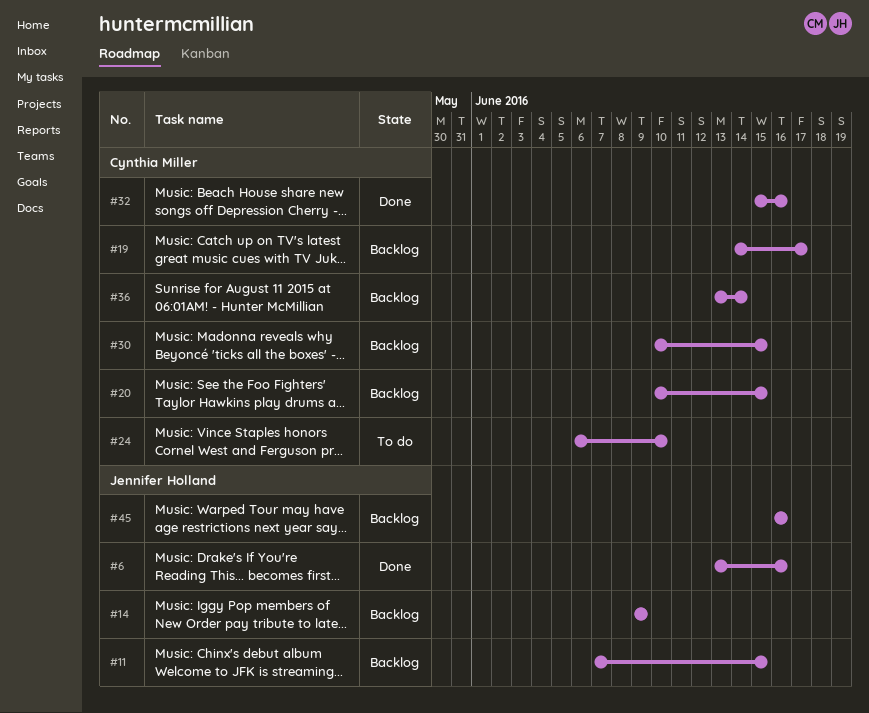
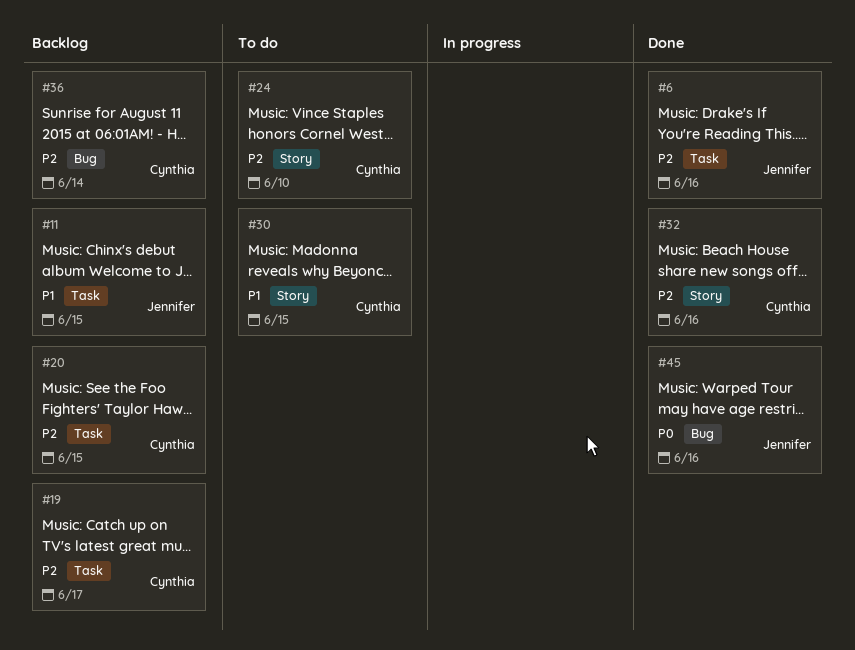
#14: present -> none
#30, status: Backlog -> To do
#45, status: Backlog -> Done

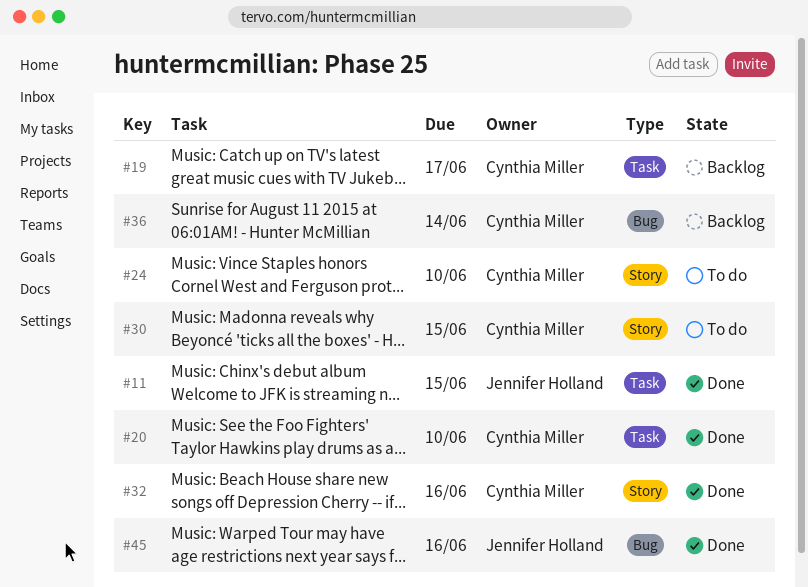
#6: present -> none
#11, status: Backlog -> Done
#20, status: Backlog -> Done
#20, due: Jun 15 -> Jun 10

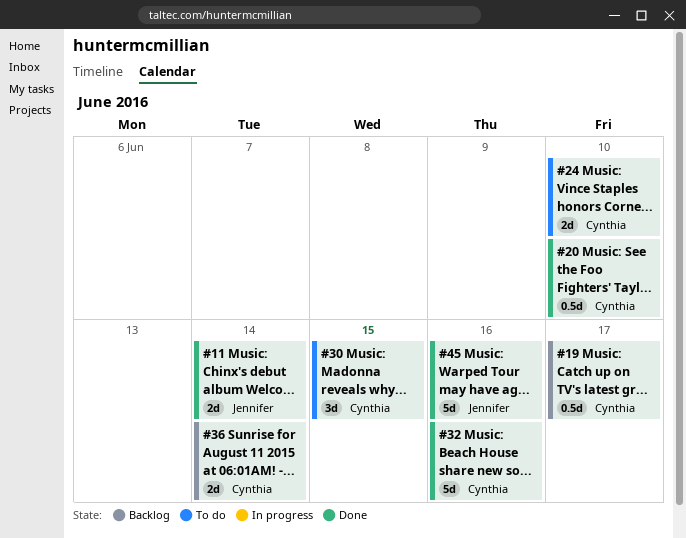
#11, due: Jun 15 -> Jun 14

